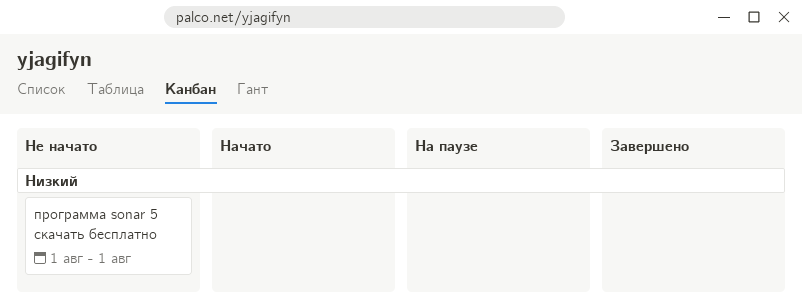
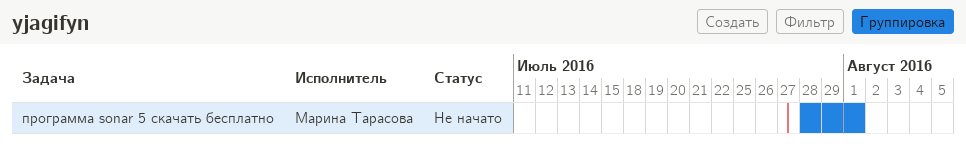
программа sonar 5 скачать бесплатно, start: Aug 1 -> Jul 28

